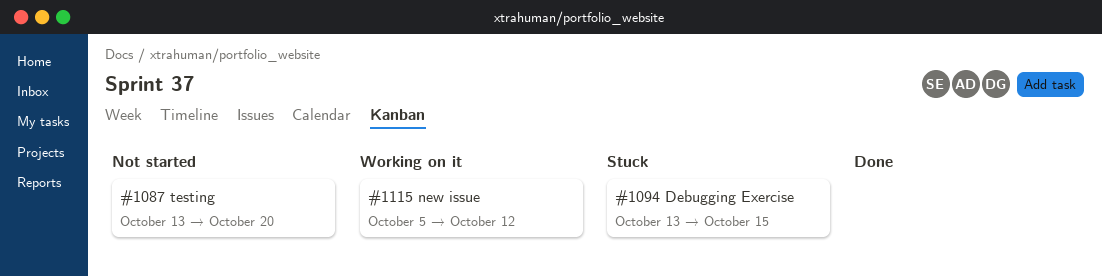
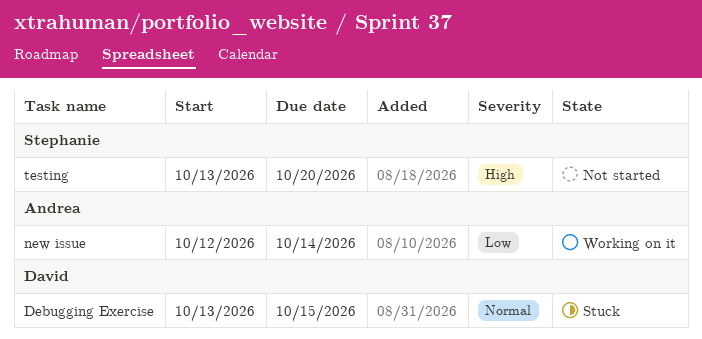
new issue, start: Oct 5 -> Oct 12
new issue, due: Oct 12 -> Oct 14

